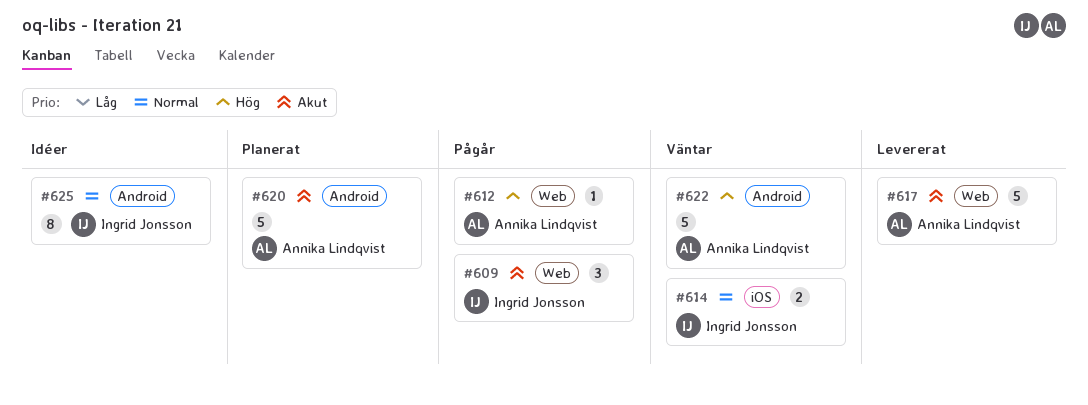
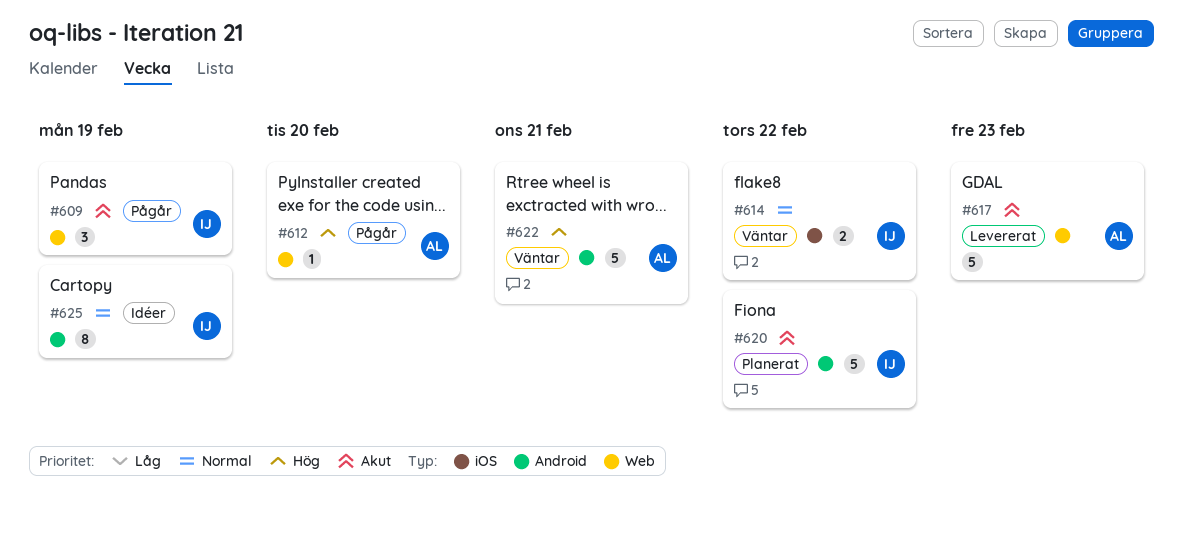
#620, owner: Annika Lindqvist -> Ingrid Jonsson

